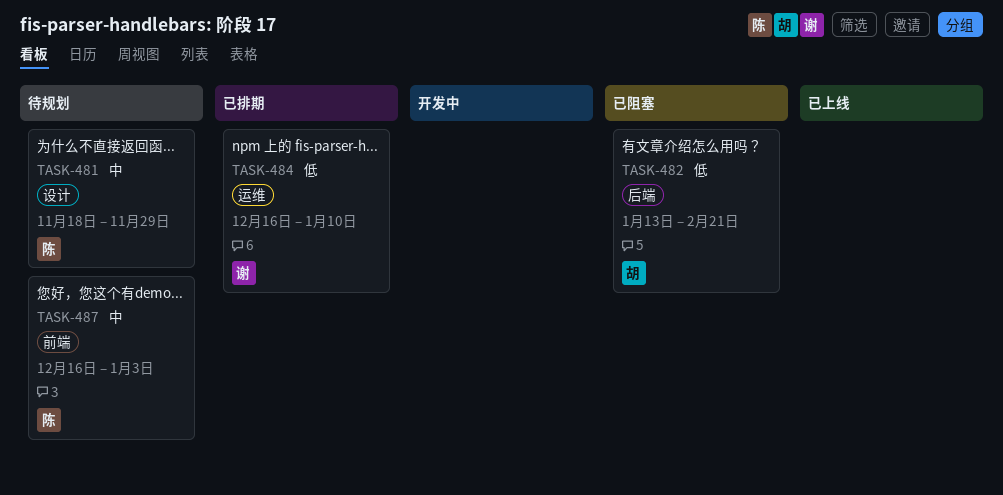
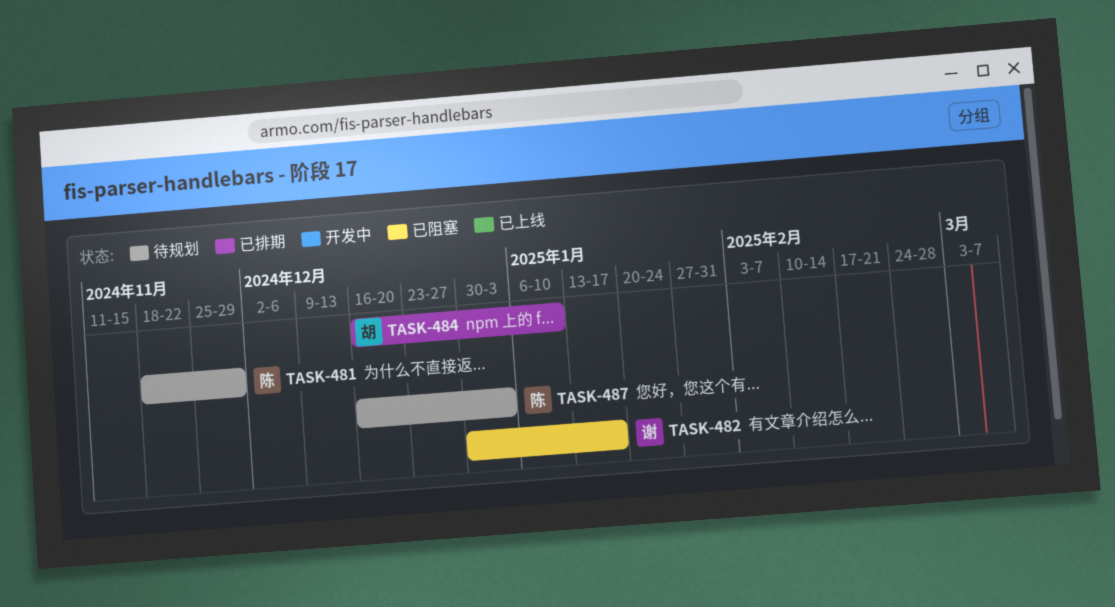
TASK-482, owner: 胡 -> 谢
TASK-482, start: Jan 13 -> Dec 30
TASK-482, due: Feb 21 -> Jan 17
TASK-484, owner: 谢 -> 胡

